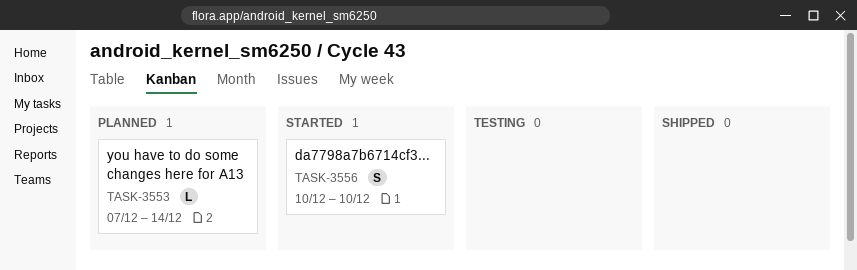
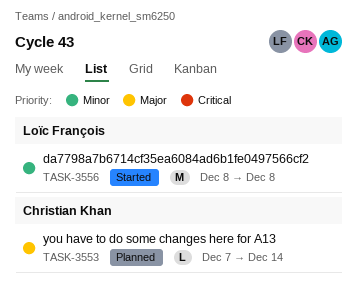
TASK-3556, estimate: S -> M
TASK-3556, start: Dec 10 -> Dec 8
TASK-3556, due: Dec 10 -> Dec 8

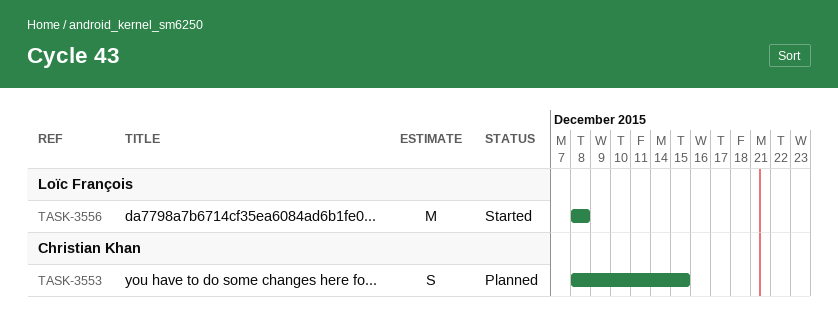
TASK-3553, estimate: L -> S
TASK-3553, start: Dec 7 -> Dec 8
TASK-3553, due: Dec 14 -> Dec 15

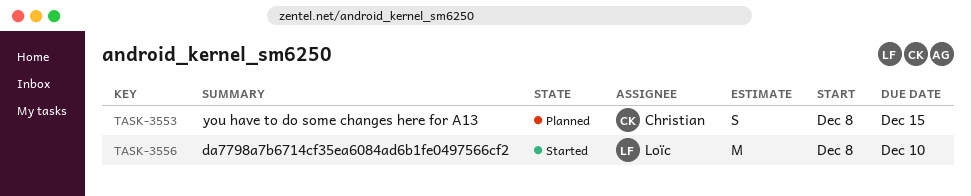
TASK-3556, due: Dec 8 -> Dec 10

